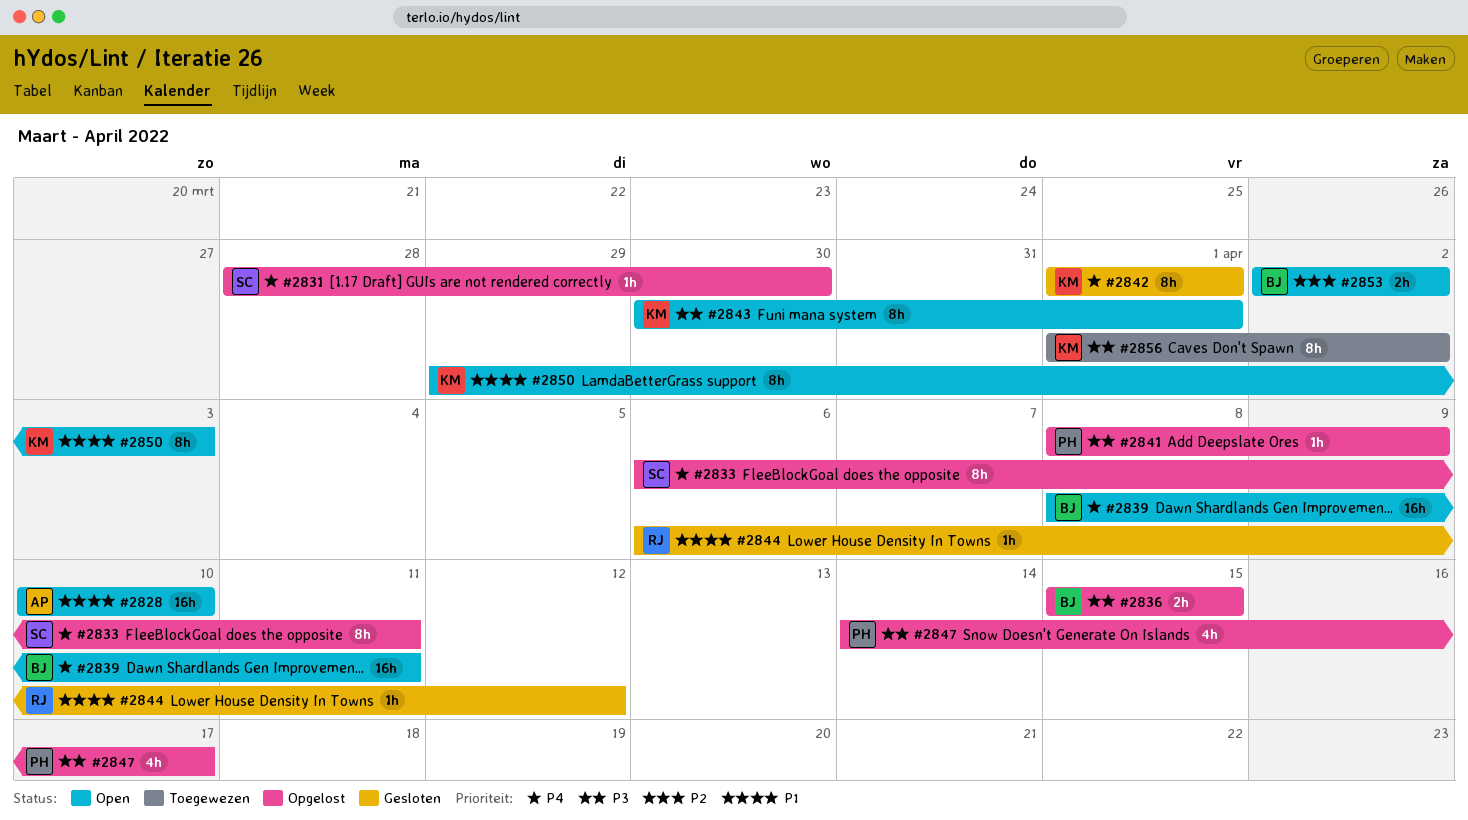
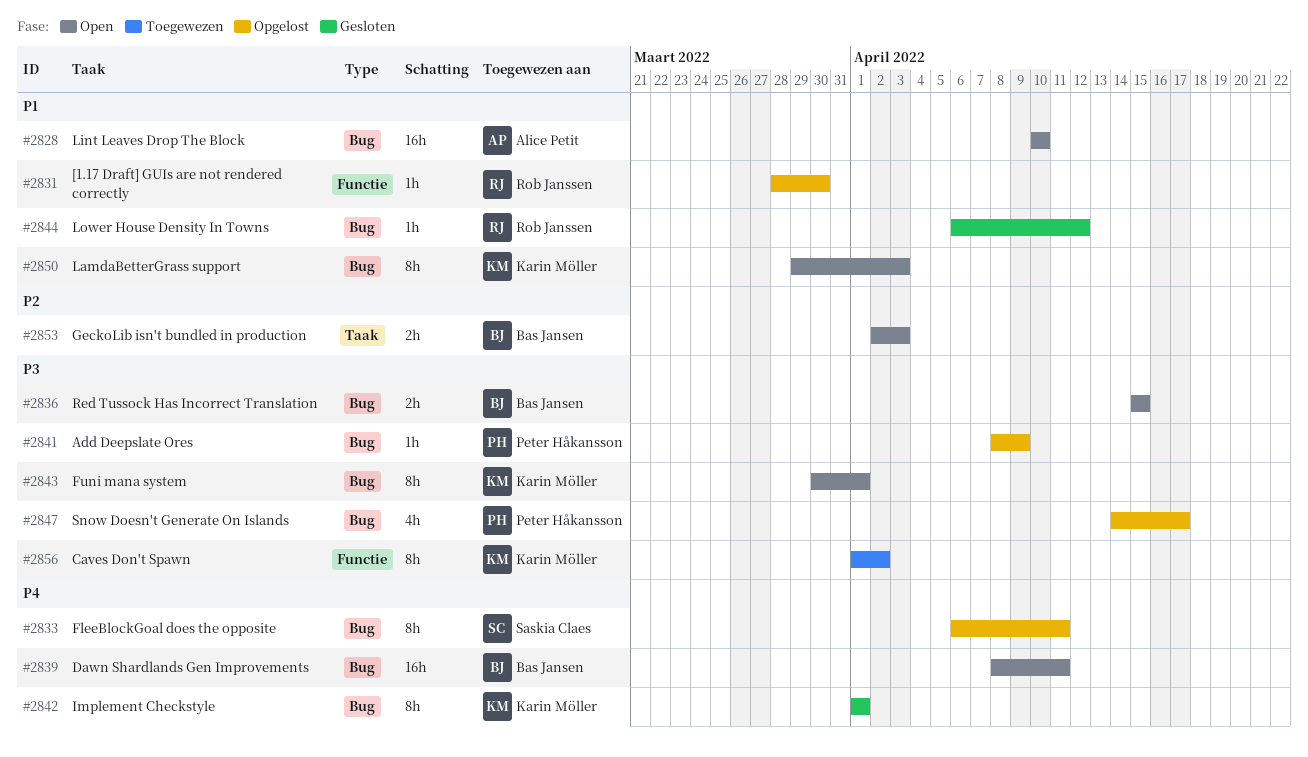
#2831, owner: Saskia Claes -> Rob Janssen
#2831, priority: P4 -> P1
#2836, status: Opgelost -> Open
#2853, due: Apr 2 -> Apr 3

